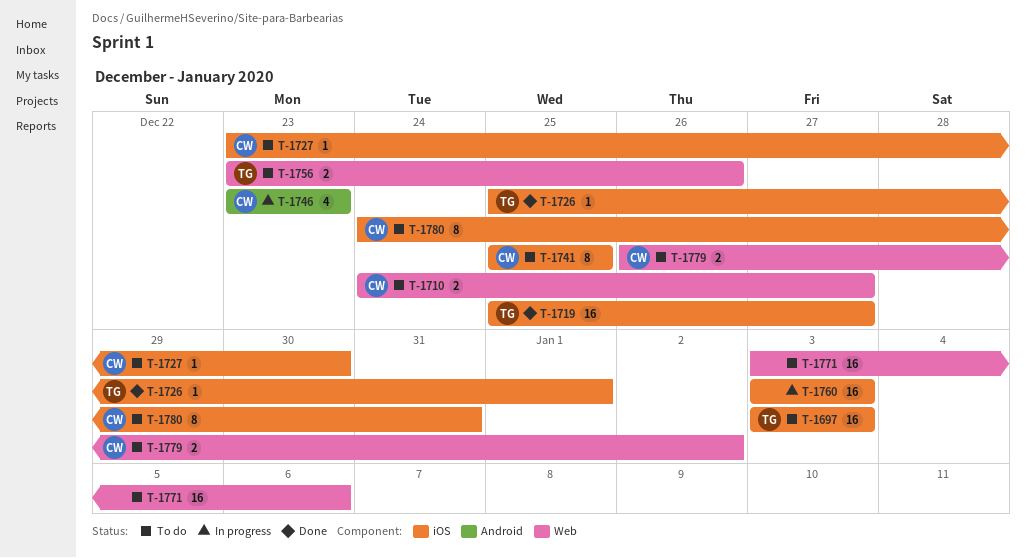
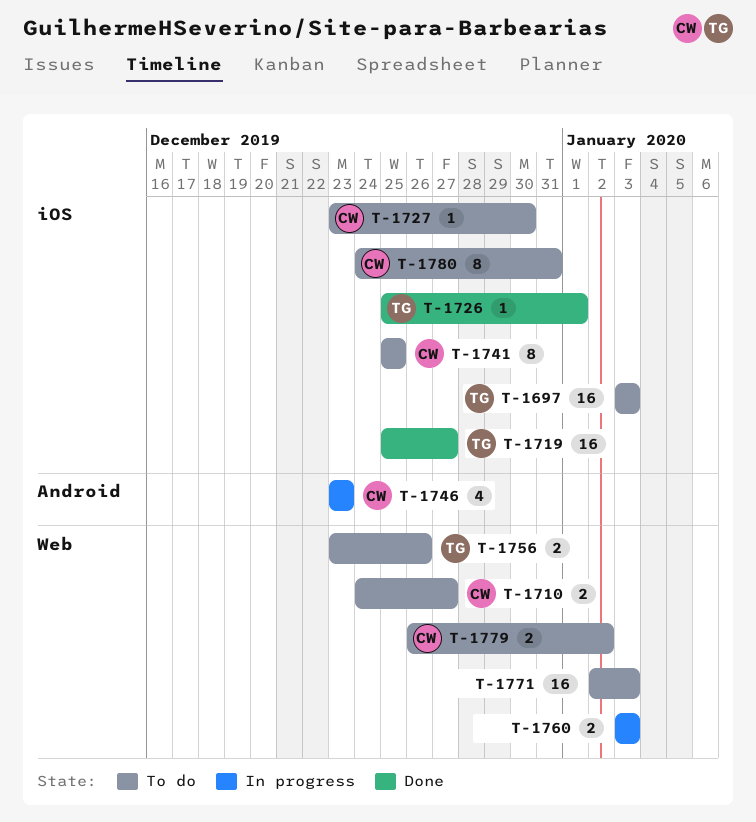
T-1760, label: iOS -> Web
T-1760, estimate: 16 -> 2
T-1771, start: Jan 3 -> Jan 2
T-1771, due: Jan 6 -> Jan 3

